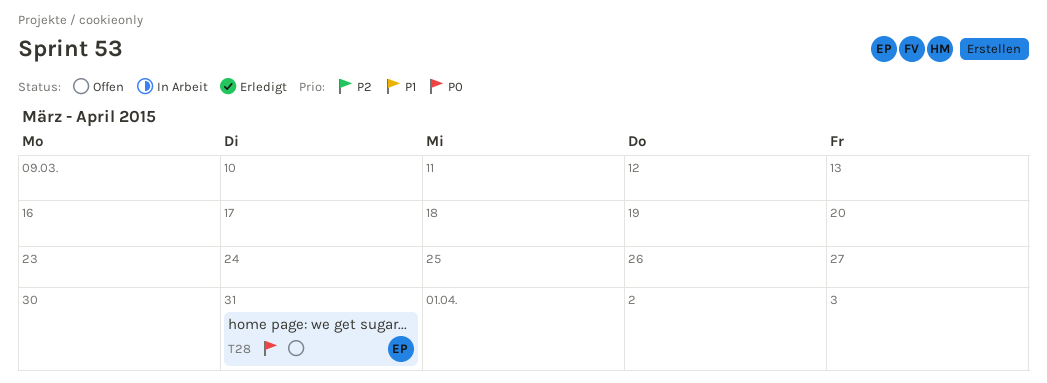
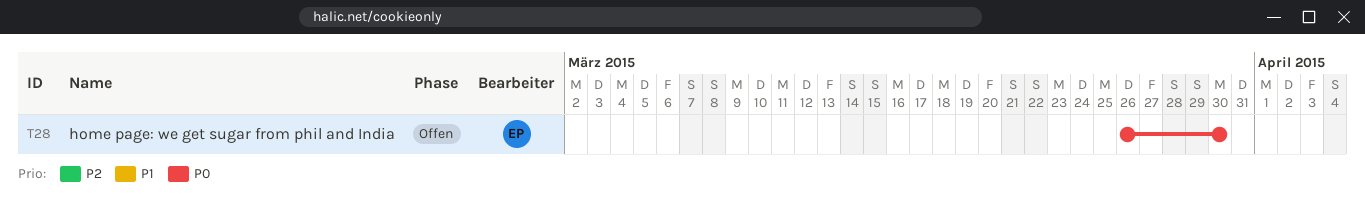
T28, due: Mar 31 -> Mar 30

